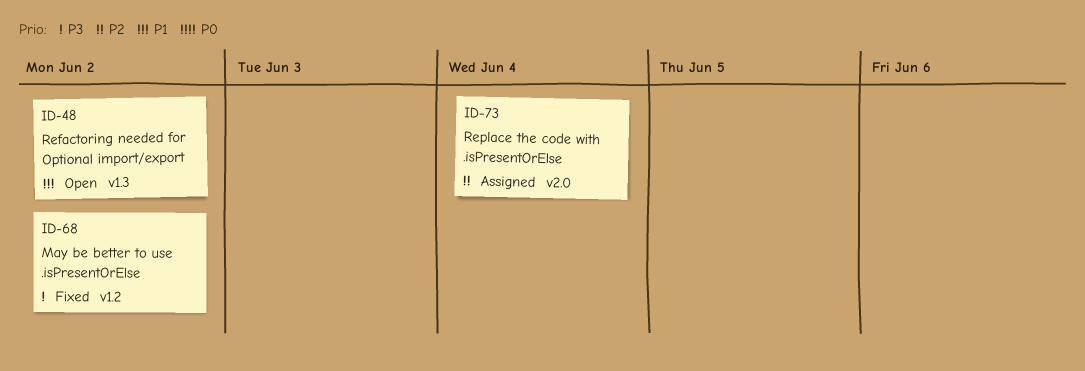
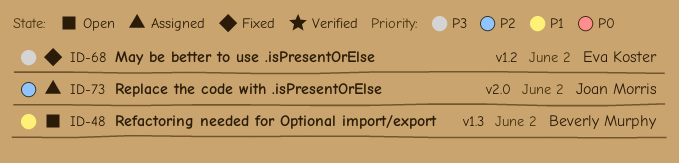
ID-73, due: Jun 4 -> Jun 2

